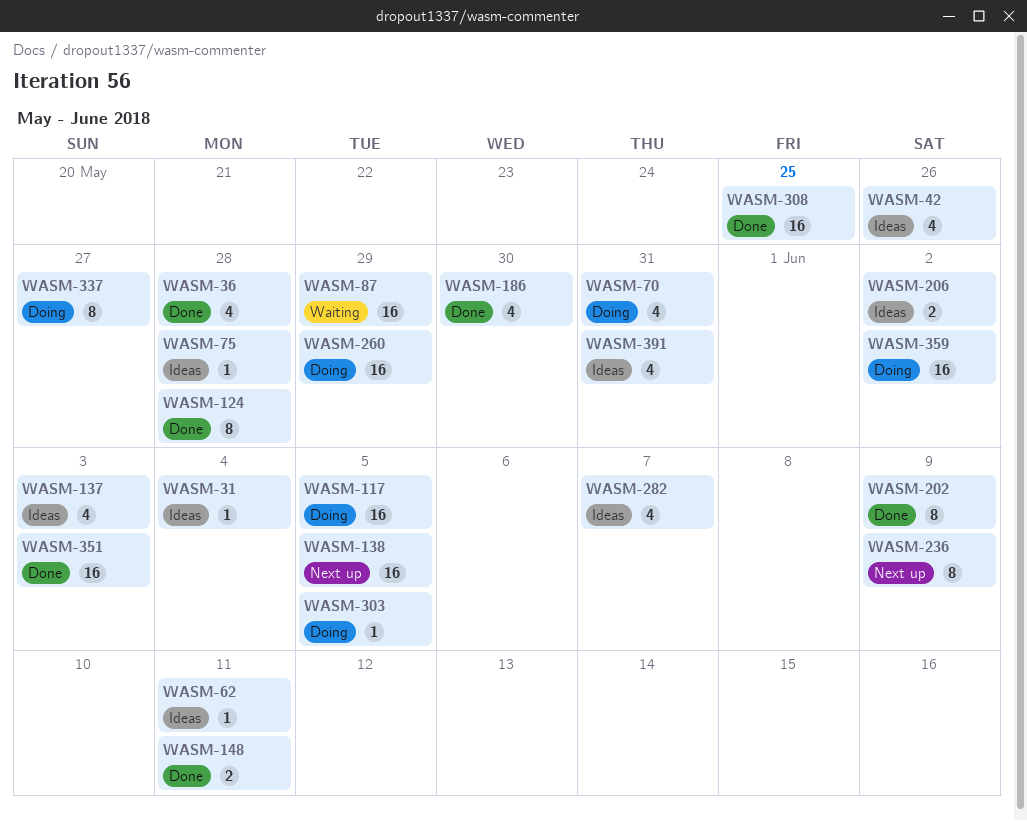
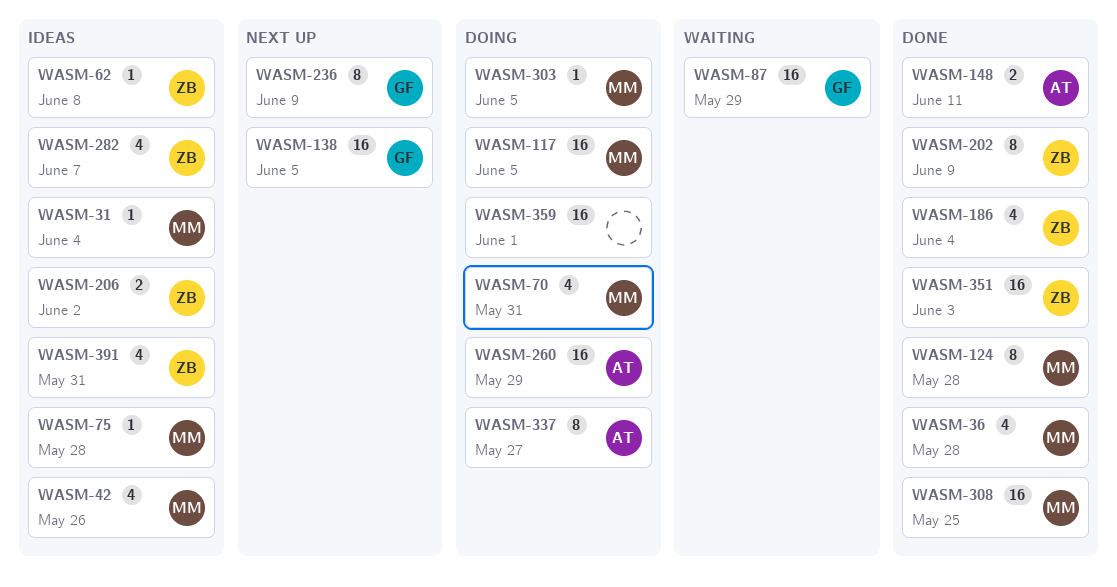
WASM-62, due: Jun 11 -> Jun 8
WASM-137: present -> none
WASM-186, due: May 30 -> Jun 4
WASM-359, due: Jun 2 -> Jun 1

